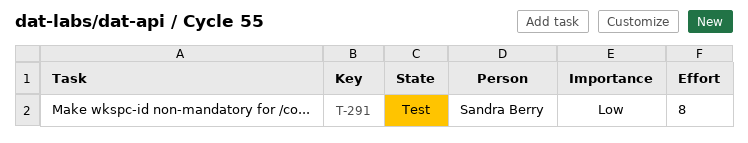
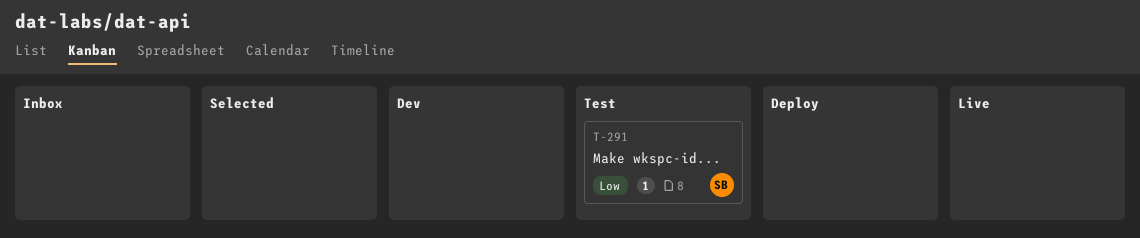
T-291, estimate: 8 -> 1

